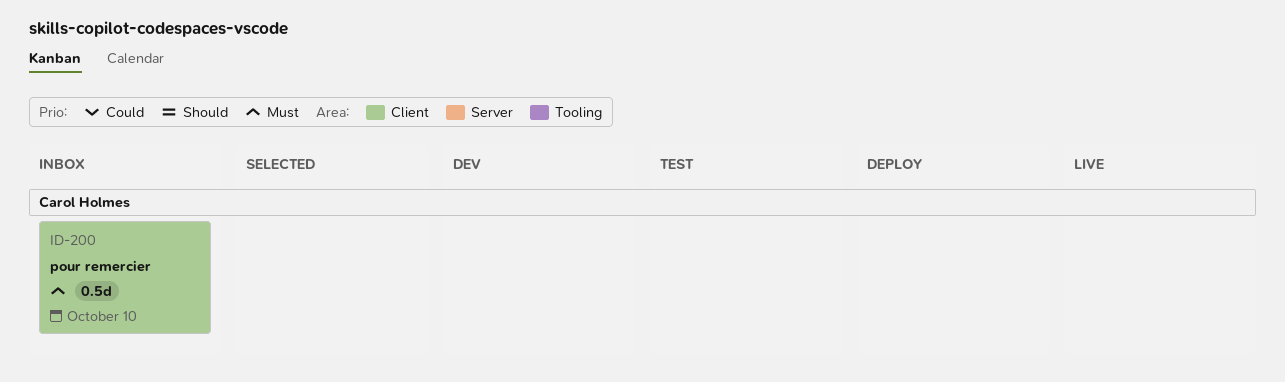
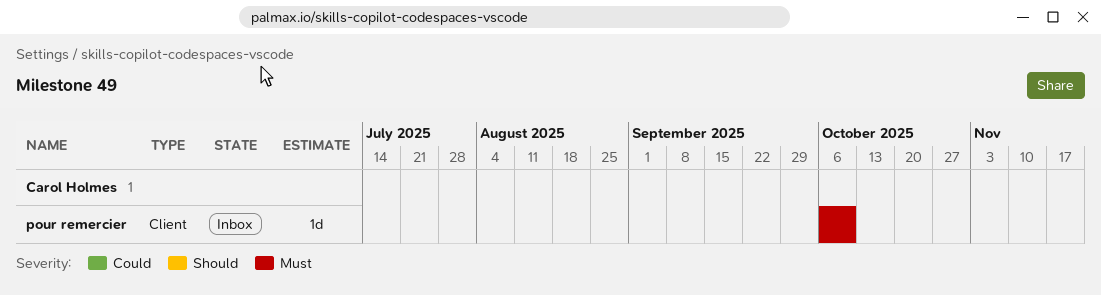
pour remercier, estimate: 0.5d -> 1d

